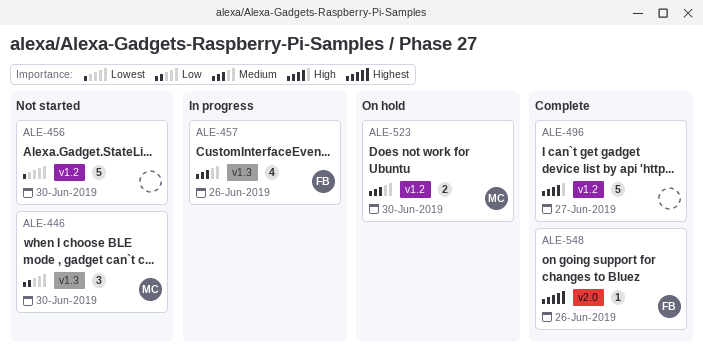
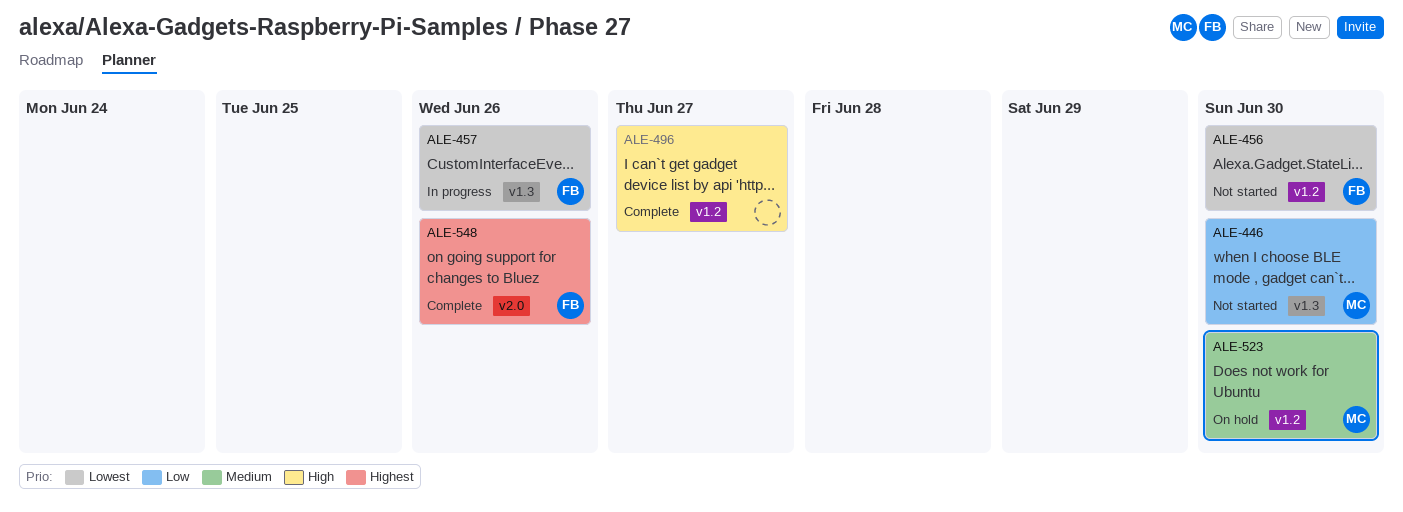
ALE-456, owner: none -> FB
ALE-457, priority: Medium -> Lowest

